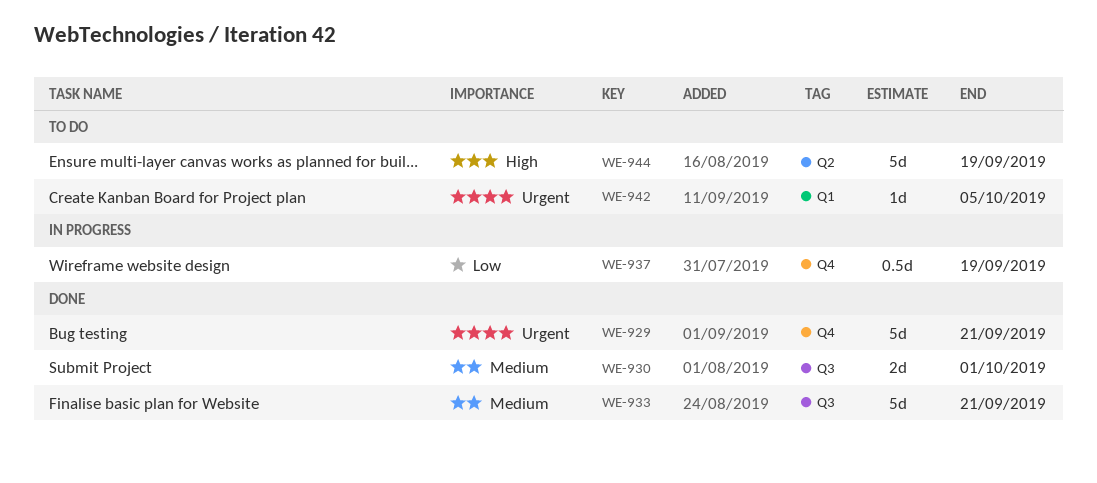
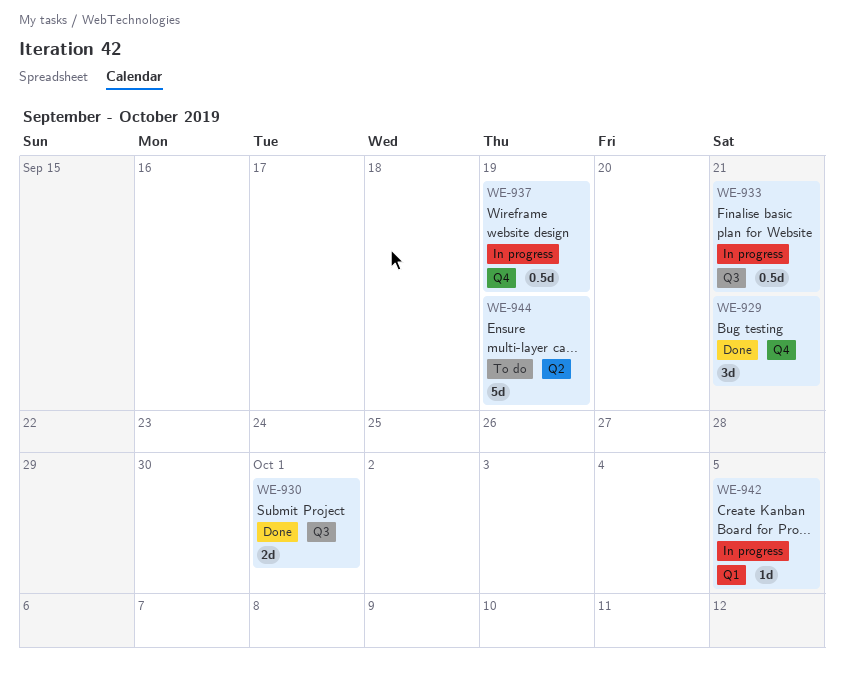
WE-929, estimate: 5d -> 3d
WE-933, status: Done -> In progress
WE-933, estimate: 5d -> 0.5d
WE-942, status: To do -> In progress

